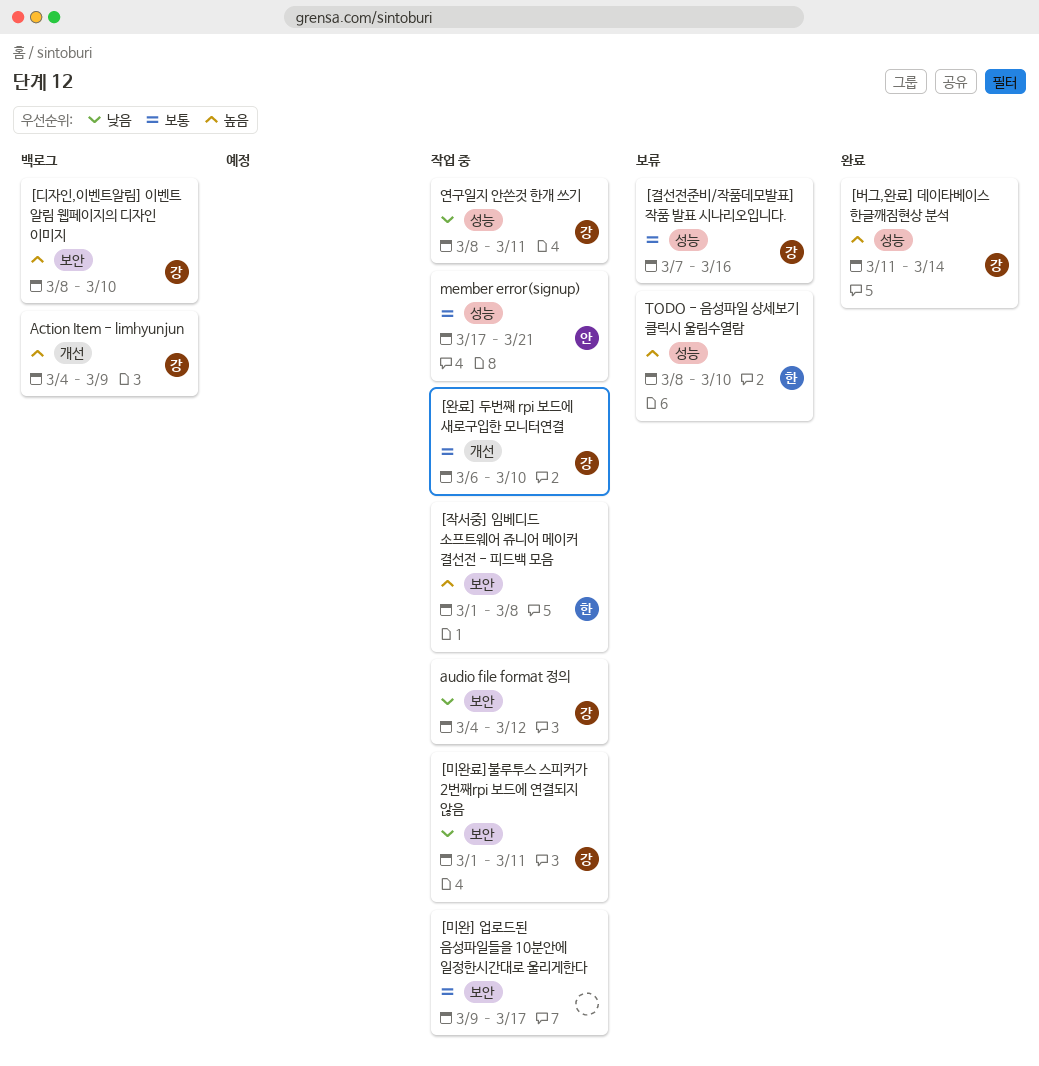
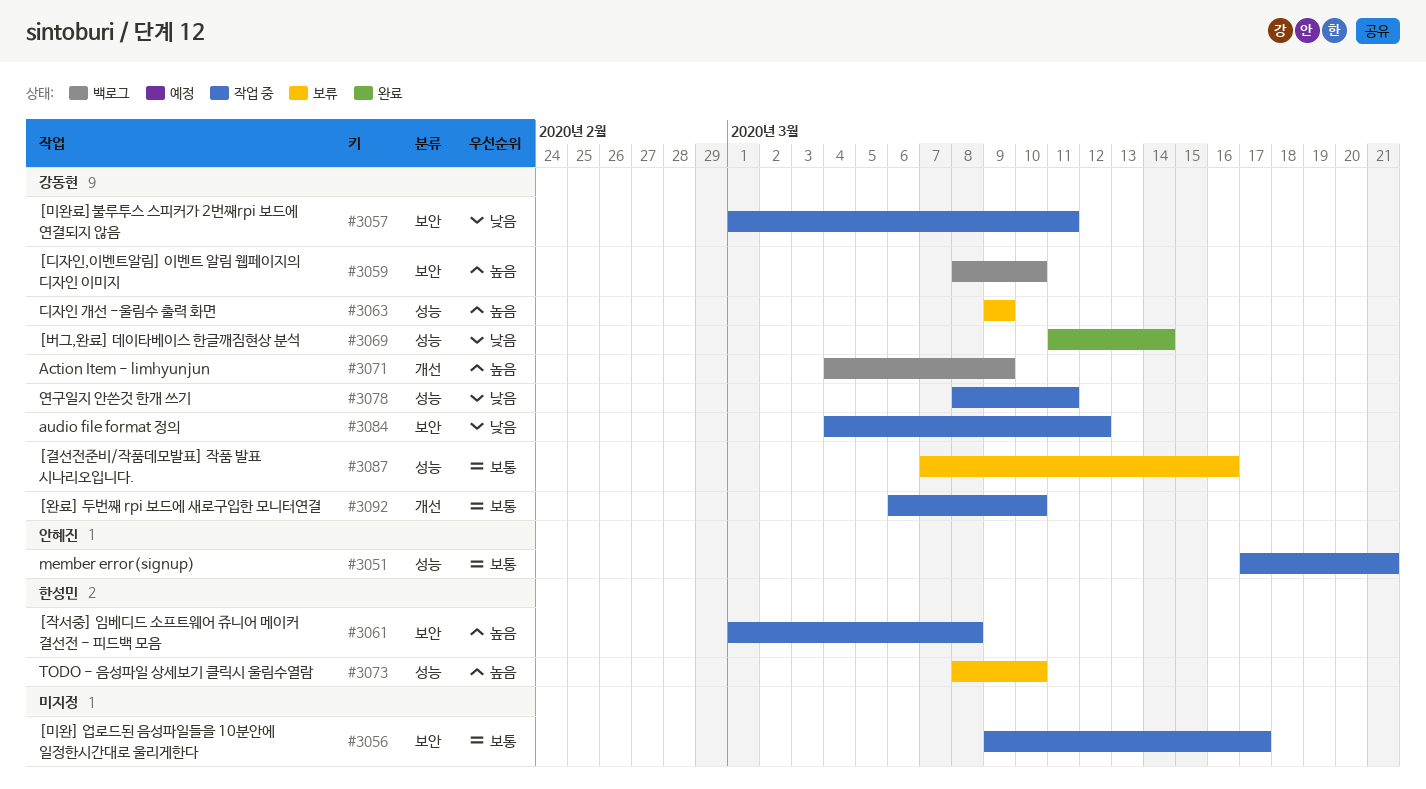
[버그,완료] 데이타베이스 한글깨짐현상 분석, priority: 높음 -> 낮음
디자인 개선 -울림수 출력 화면: none -> present

